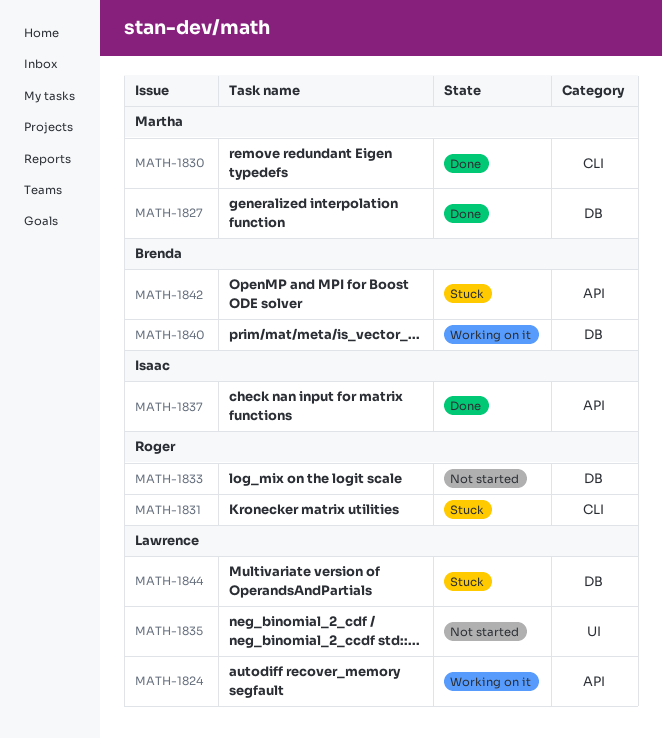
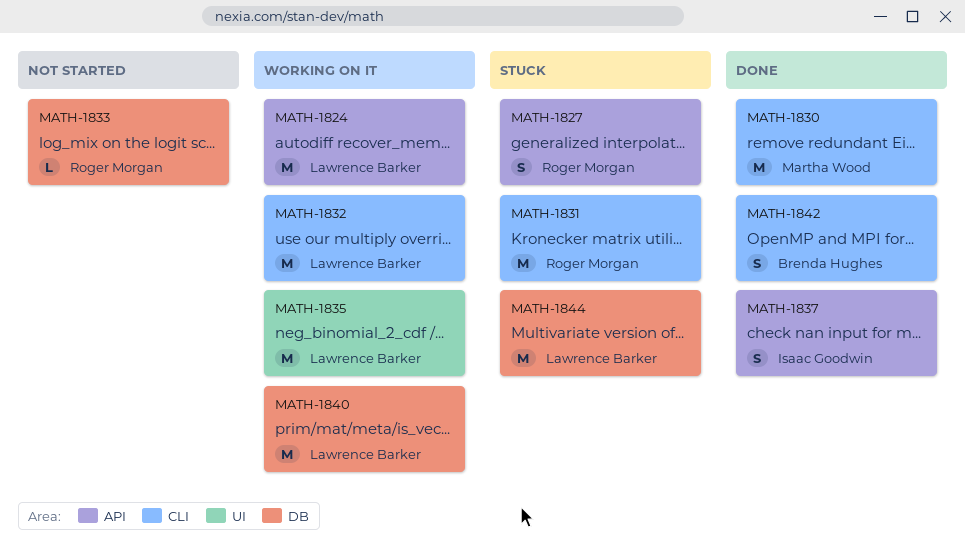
MATH-1827, status: Done -> Stuck
MATH-1827, owner: Martha Wood -> Roger Morgan
MATH-1827, label: DB -> API
MATH-1832: none -> present
MATH-1835, status: Not started -> Working on it
MATH-1840, owner: Brenda Hughes -> Lawrence Barker
MATH-1842, status: Stuck -> Done
MATH-1842, label: API -> CLI

